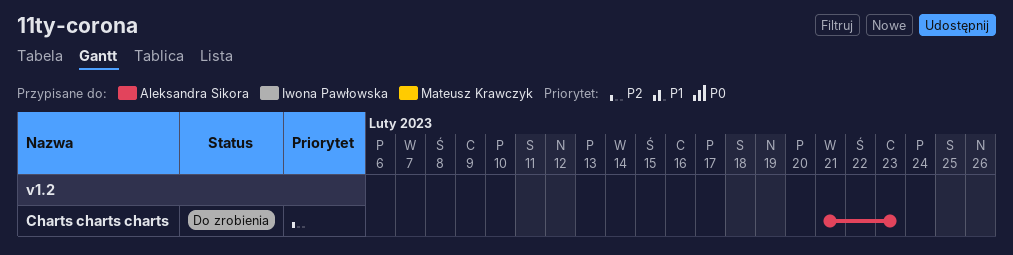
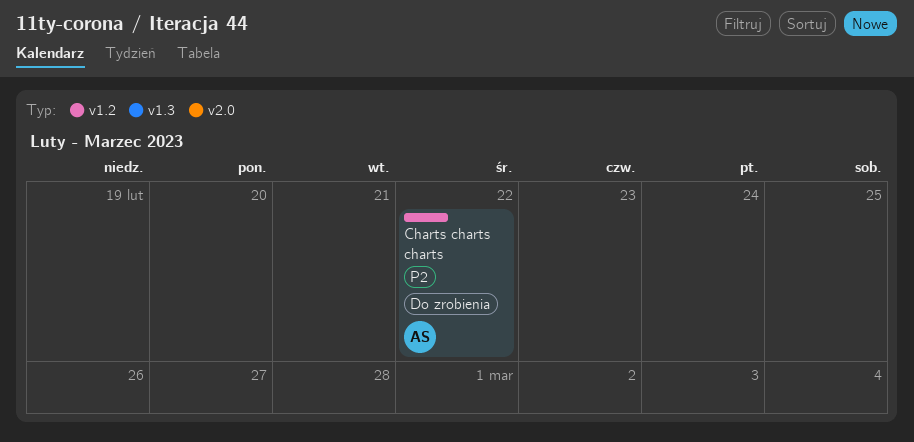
Charts charts charts, due: Feb 23 -> Feb 22

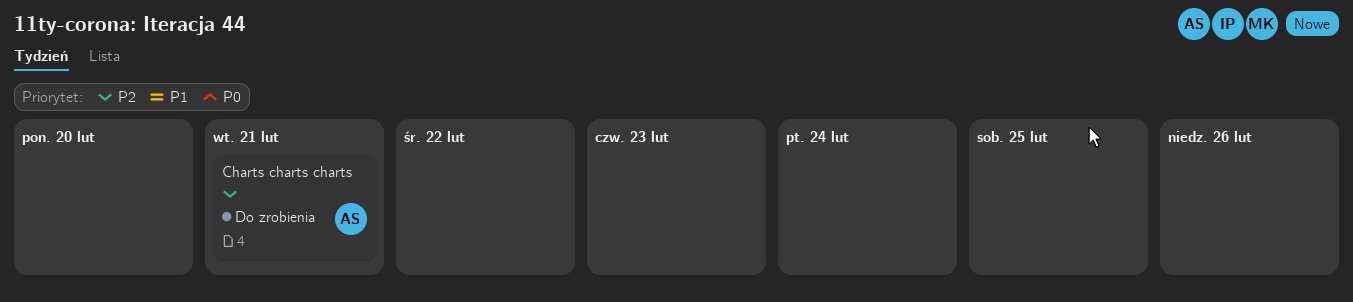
Charts charts charts, due: Feb 22 -> Feb 21

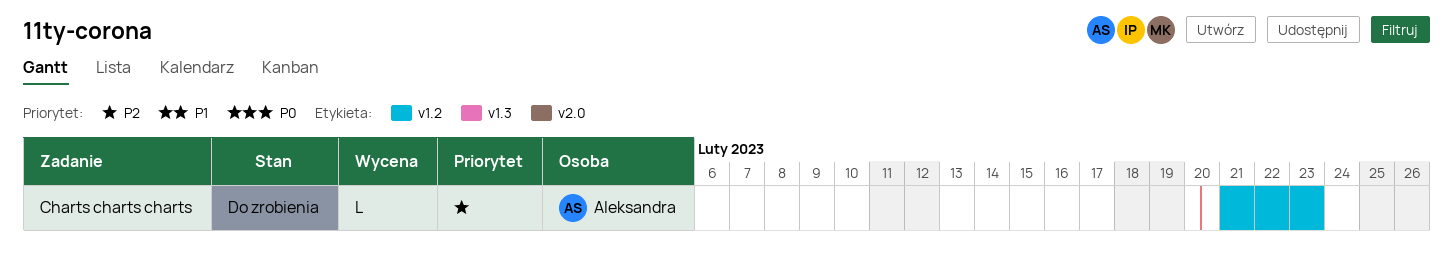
Charts charts charts, due: Feb 21 -> Feb 23

